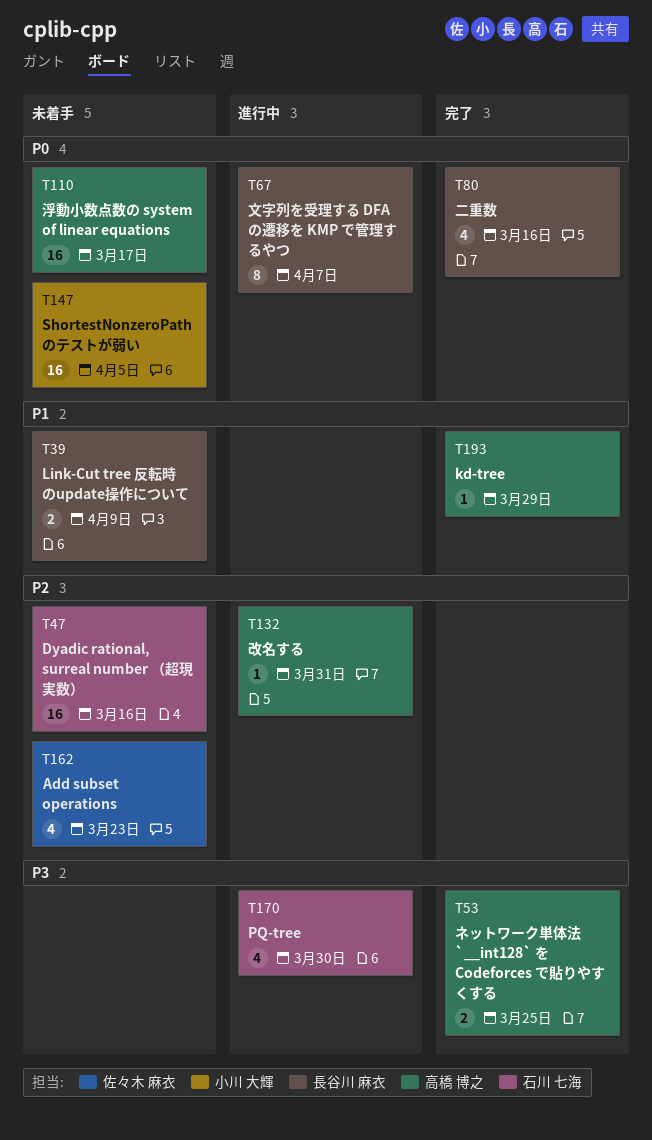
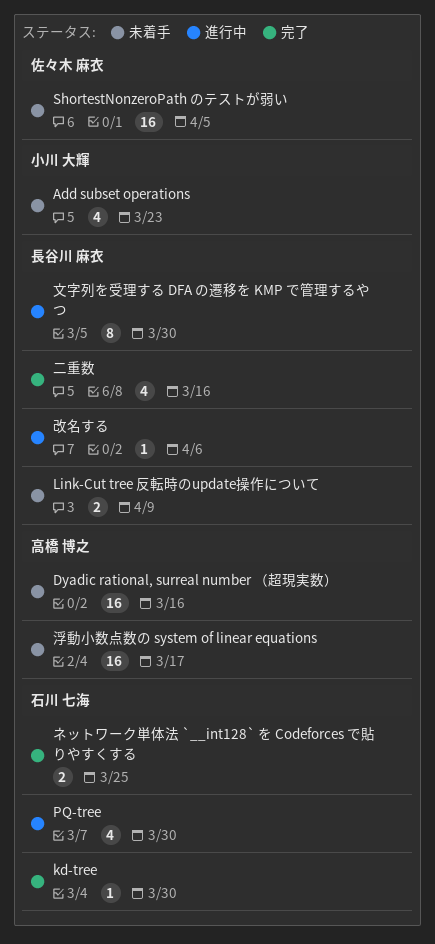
Add subset operations, owner: 佐々木 麻衣 -> 小川 大輝
Dyadic rational, surreal number （超現実数）, owner: 石川 七海 -> 高橋 博之
kd-tree, owner: 高橋 博之 -> 石川 七海
kd-tree, due: Mar 29 -> Mar 30
ShortestNonzeroPath のテストが弱い, owner: 小川 大輝 -> 佐々木 麻衣
ネットワーク単体法 `__int128` を Codeforces で貼りやすくする, owner: 高橋 博之 -> 石川 七海
改名する, owner: 高橋 博之 -> 長谷川 麻衣
改名する, due: Mar 31 -> Apr 6
文字列を受理する DFA の遷移を KMP で管理するやつ, due: Apr 7 -> Mar 30

